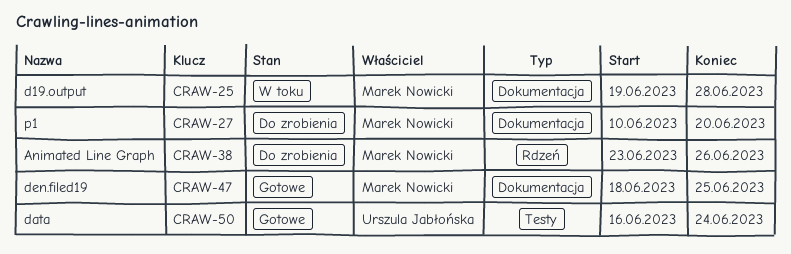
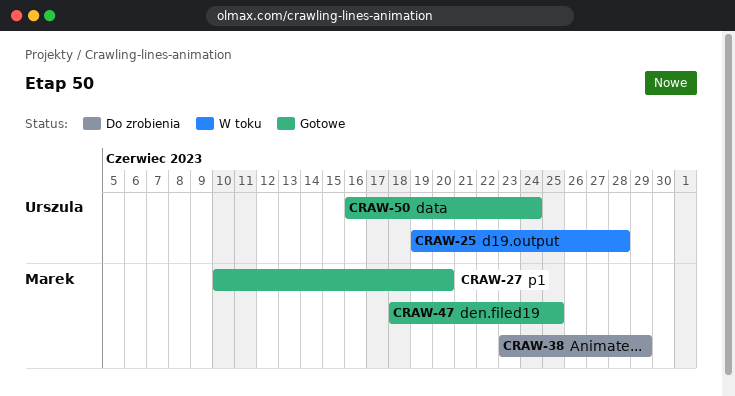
CRAW-25, owner: Marek Nowicki -> Urszula Jabłońska
CRAW-27, status: Do zrobienia -> Gotowe
CRAW-38, due: Jun 26 -> Jun 29

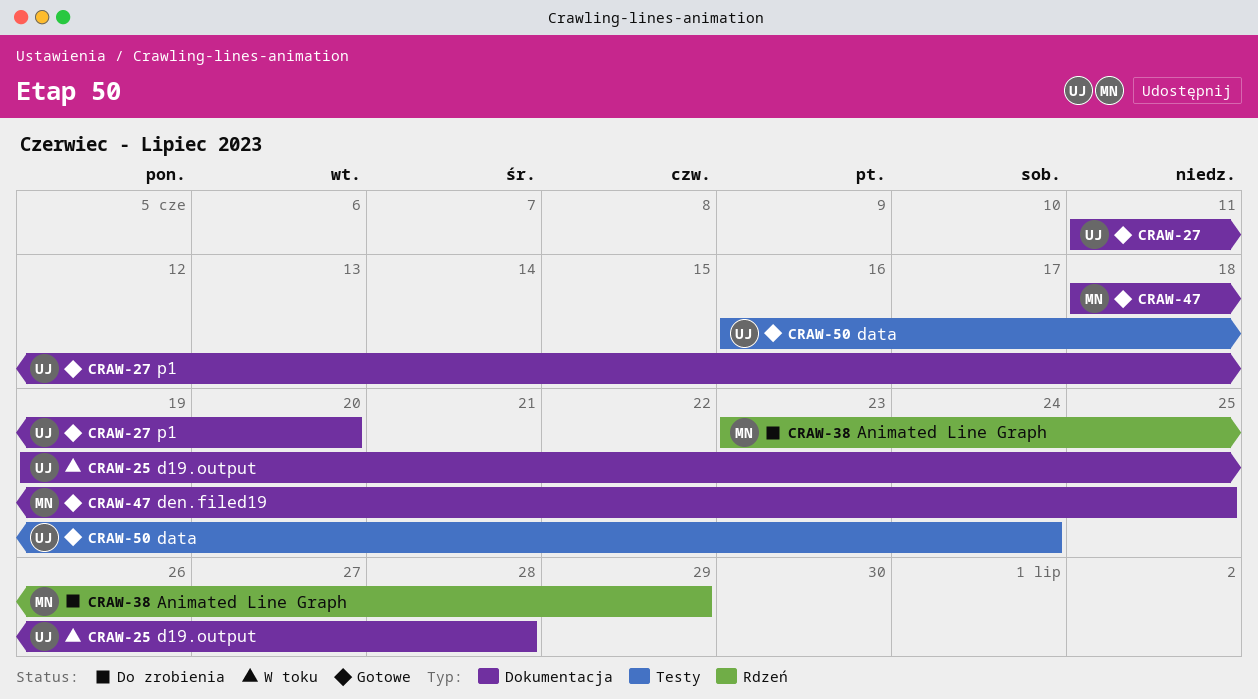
CRAW-27, owner: Marek -> Urszula
CRAW-27, start: Jun 10 -> Jun 11

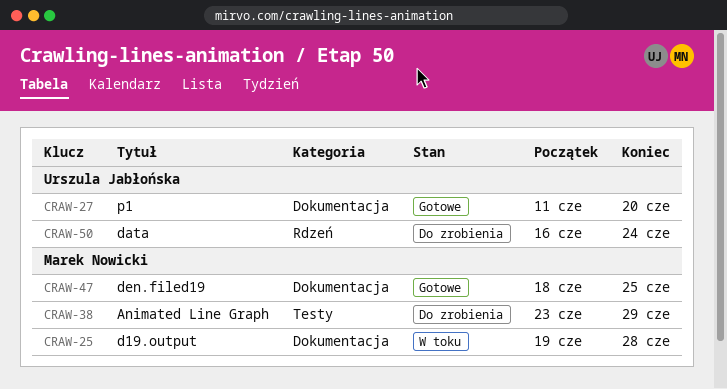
CRAW-25, owner: Urszula Jabłońska -> Marek Nowicki
CRAW-38, label: Rdzeń -> Testy
CRAW-50, status: Gotowe -> Do zrobienia
CRAW-50, label: Testy -> Rdzeń

